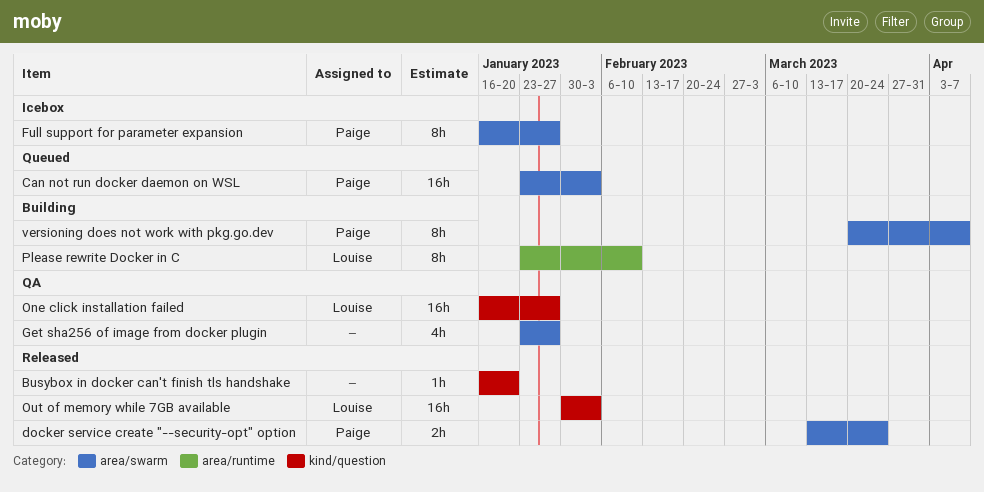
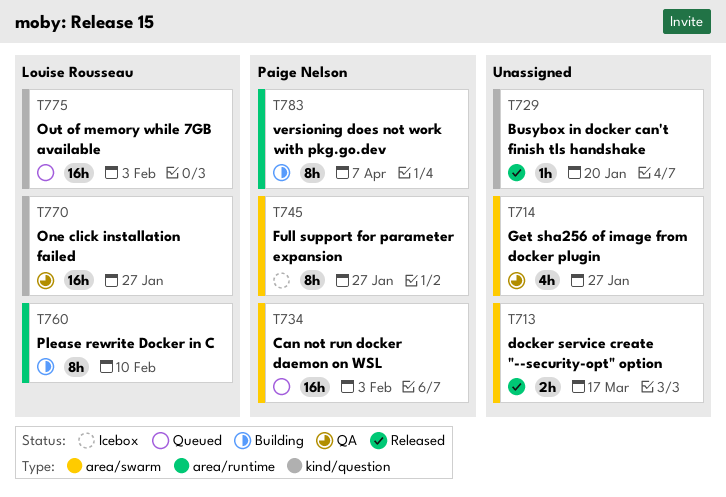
docker service create "--security-opt" option, owner: Paige Nelson -> none
docker service create "--security-opt" option, due: Mar 24 -> Mar 17
Out of memory while 7GB available, status: Released -> Queued
versioning does not work with pkg.go.dev, label: area/swarm -> area/runtime

